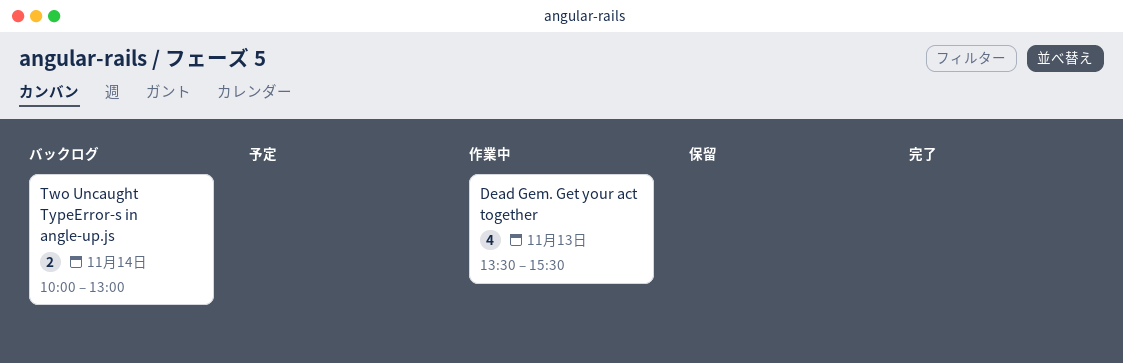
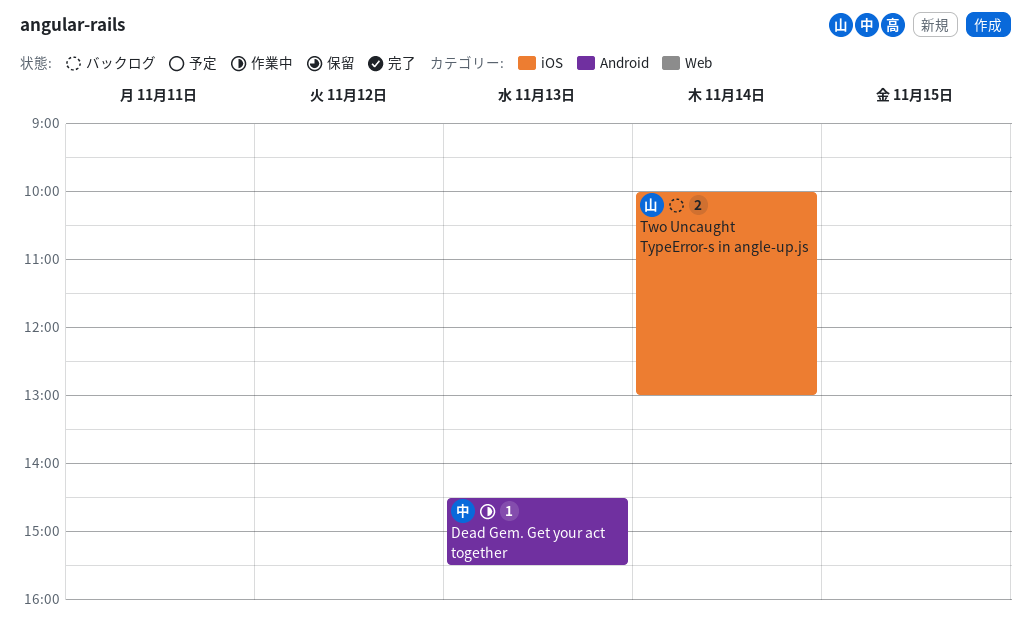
Dead Gem. Get your act together, estimate: 4 -> 1
Dead Gem. Get your act together, begins: 13:30 -> 14:30

